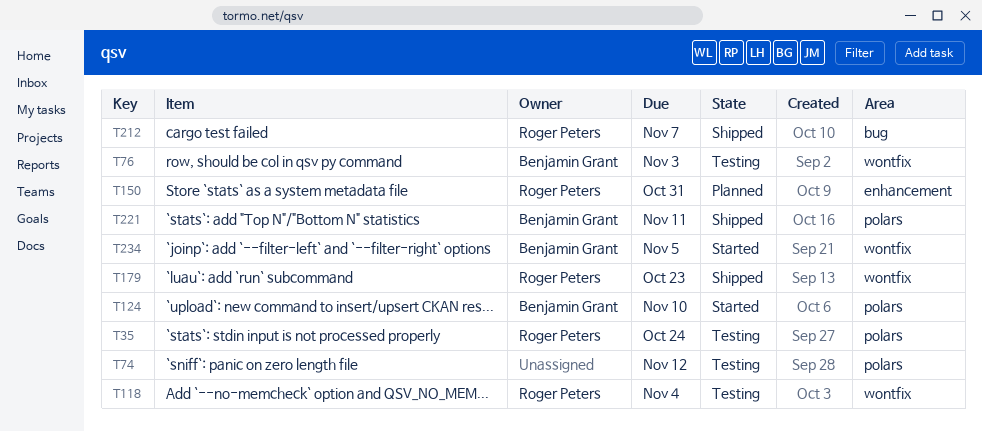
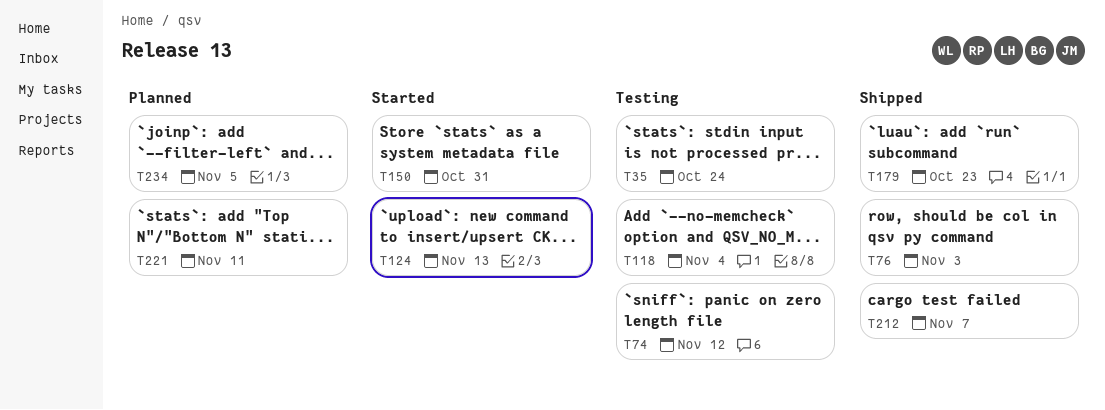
T76, status: Testing -> Shipped
T124, due: Nov 10 -> Nov 13
T150, status: Planned -> Started
T221, status: Shipped -> Planned
T234, status: Started -> Planned

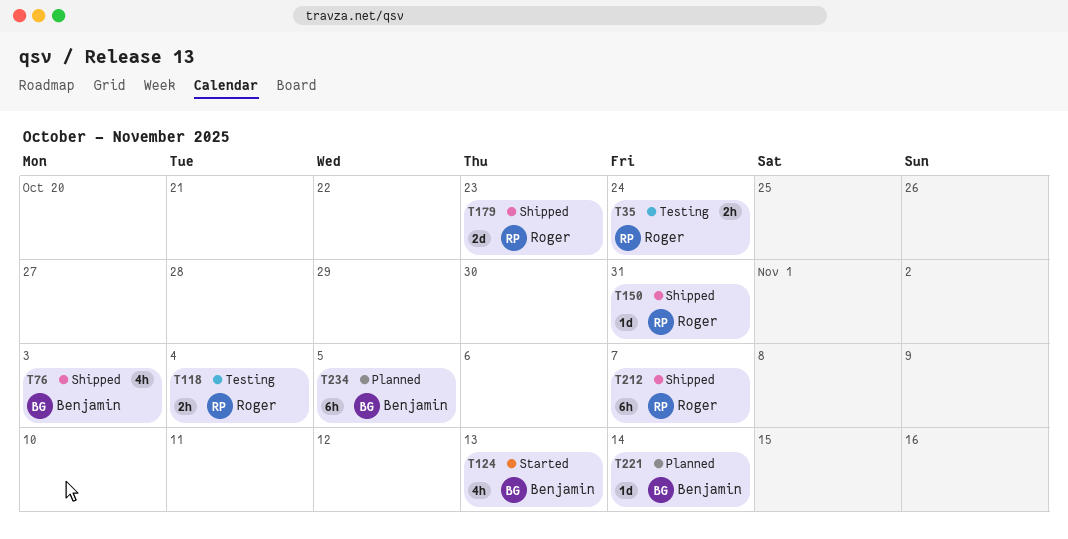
T74: present -> none
T150, status: Started -> Shipped
T221, due: Nov 11 -> Nov 14

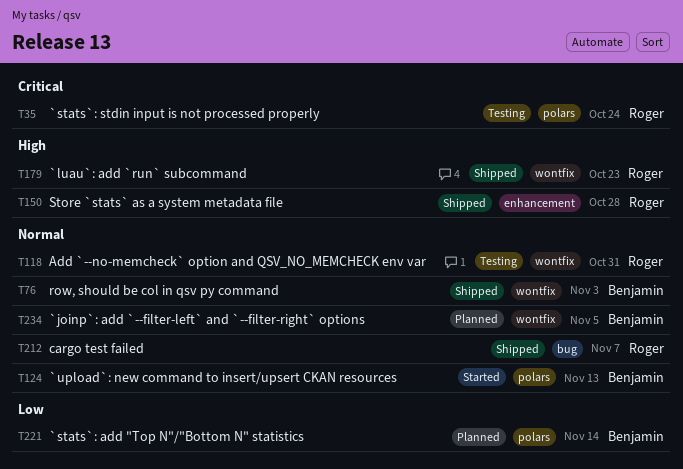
T118, due: Nov 4 -> Oct 31
T150, due: Oct 31 -> Oct 28

